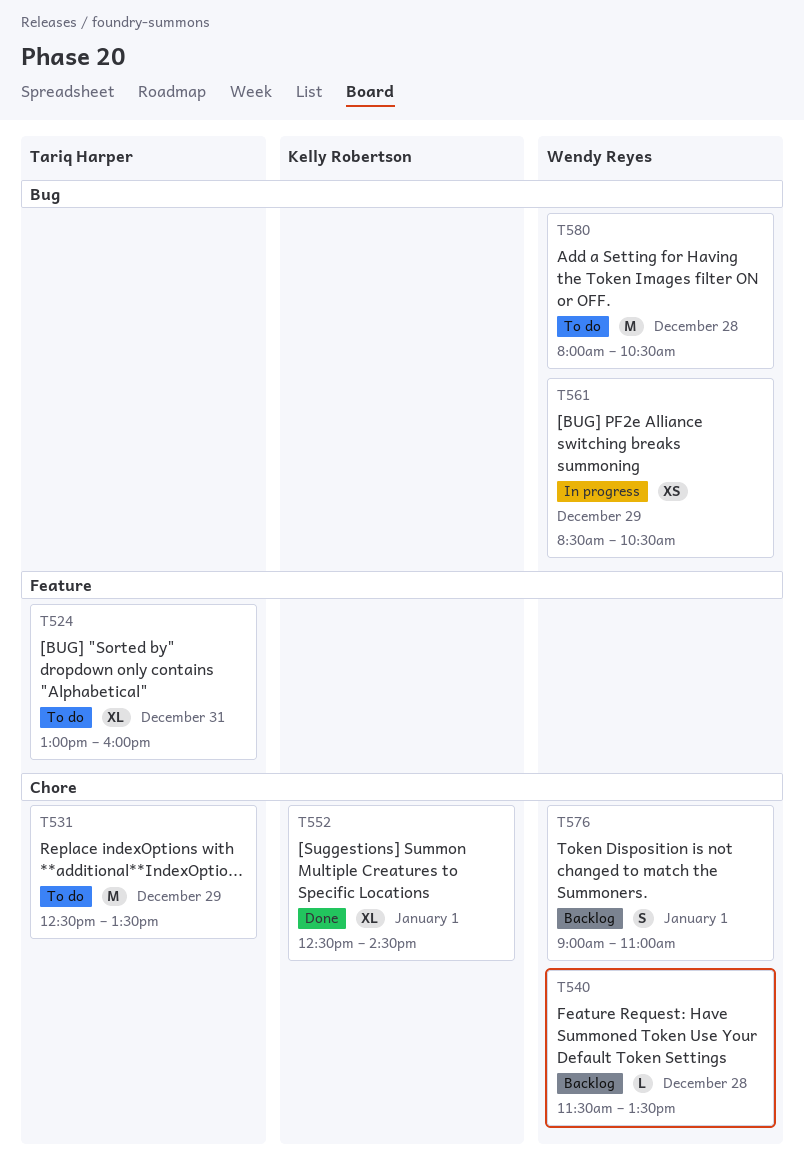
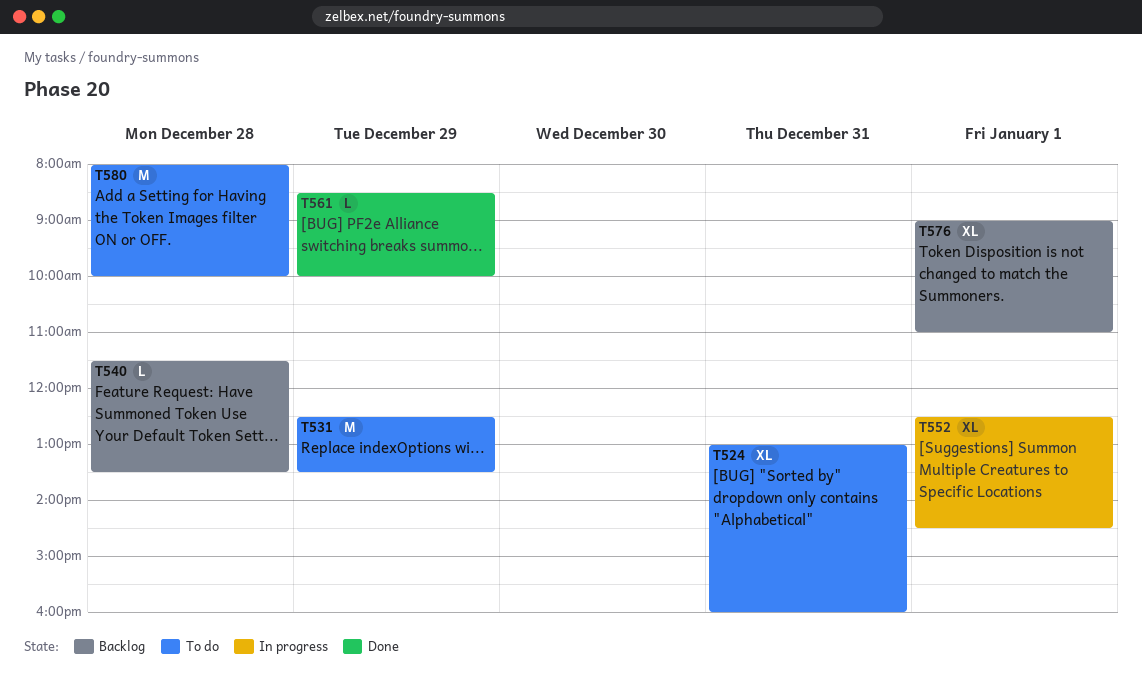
T552, status: Done -> In progress
T561, status: In progress -> Done
T561, estimate: XS -> L
T561, ends: 10:30 -> 10:00
T576, estimate: S -> XL
T580, ends: 10:30 -> 10:00

